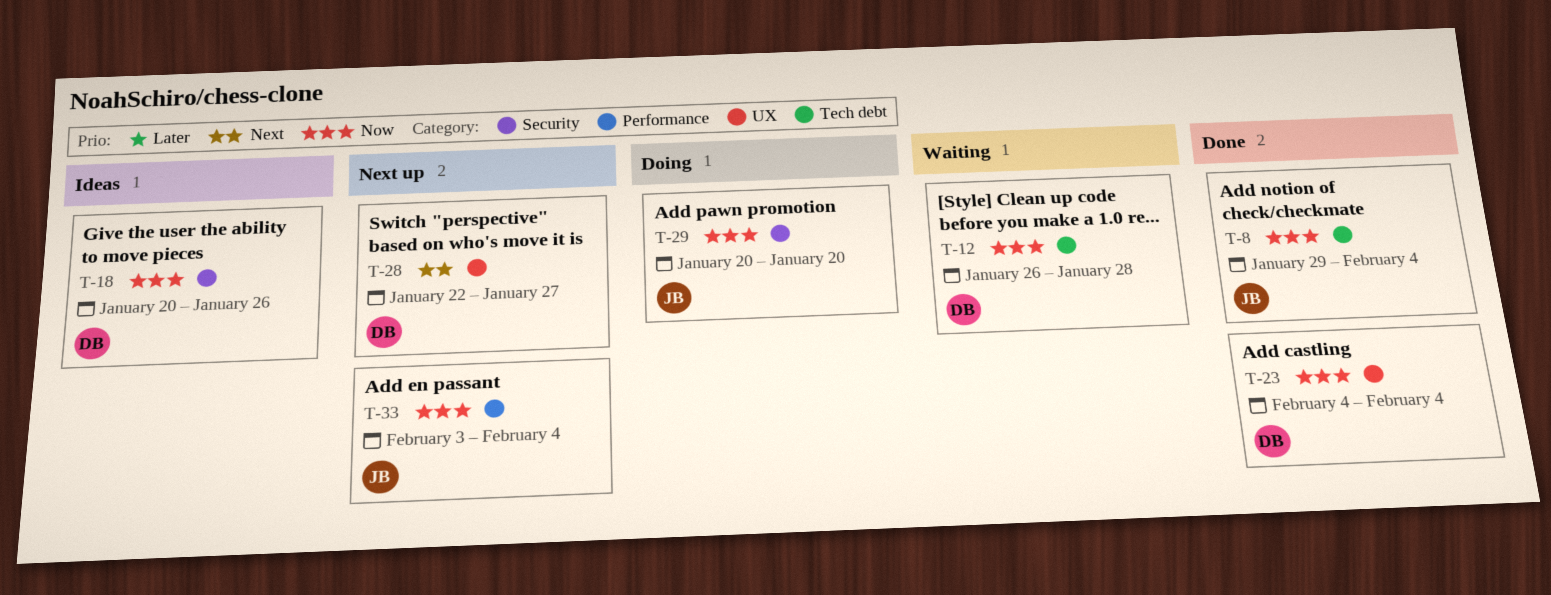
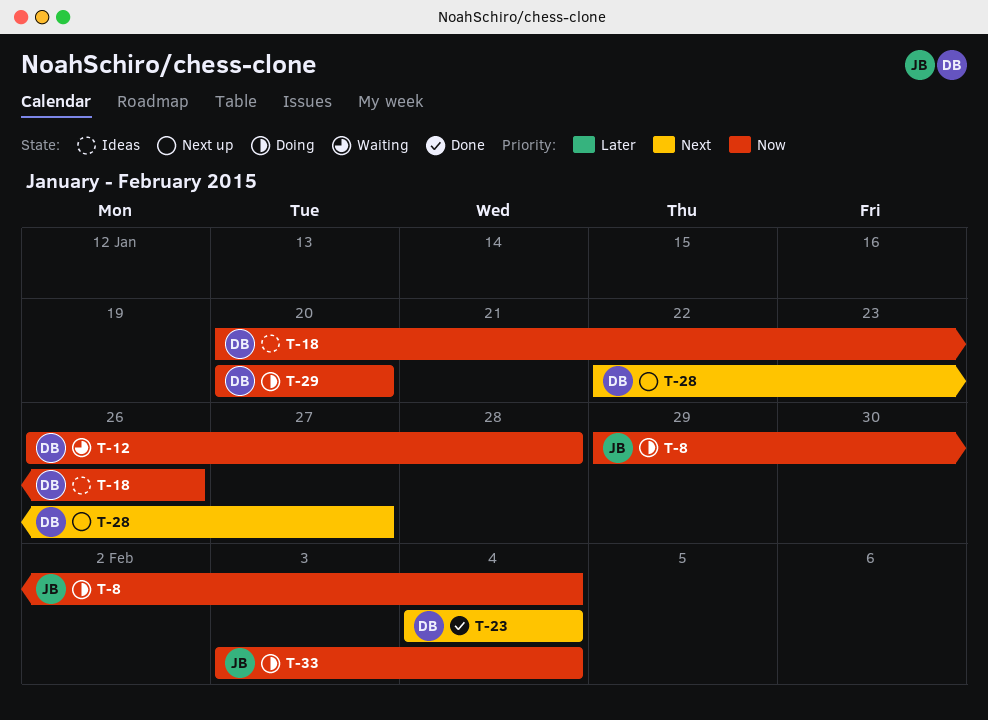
T-8, status: Done -> Doing
T-23, priority: Now -> Next
T-29, owner: JB -> DB
T-33, status: Next up -> Doing

